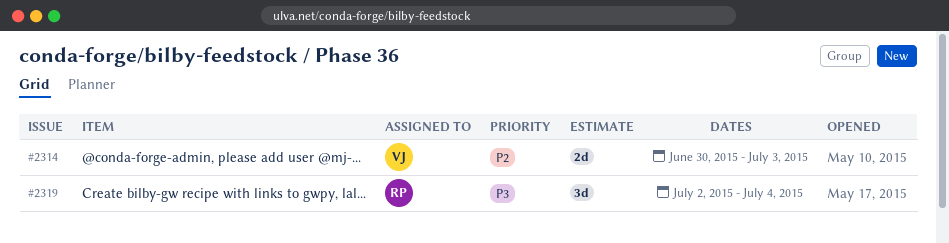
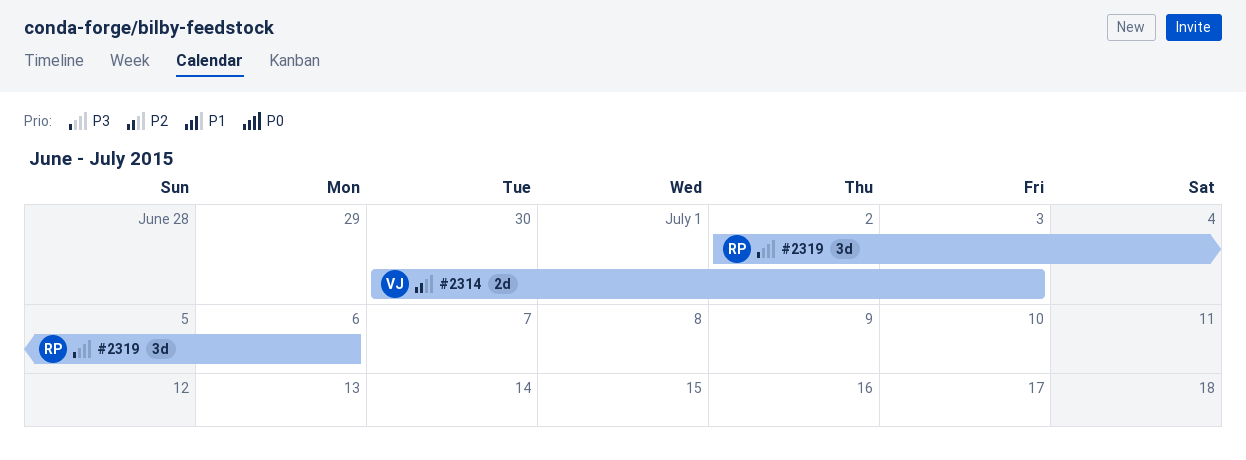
#2319, due: Jul 4 -> Jul 6

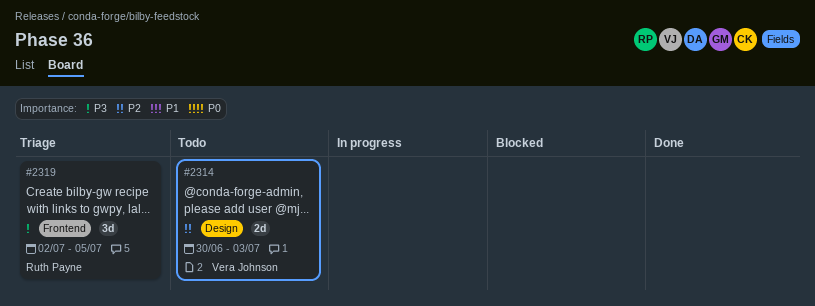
#2319, due: Jul 6 -> Jul 5

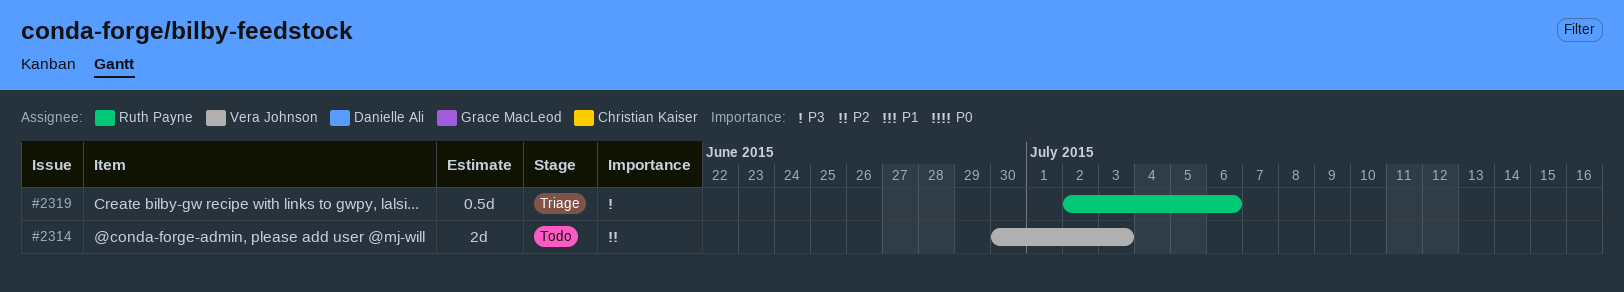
#2319, estimate: 3d -> 0.5d
#2319, due: Jul 5 -> Jul 6

